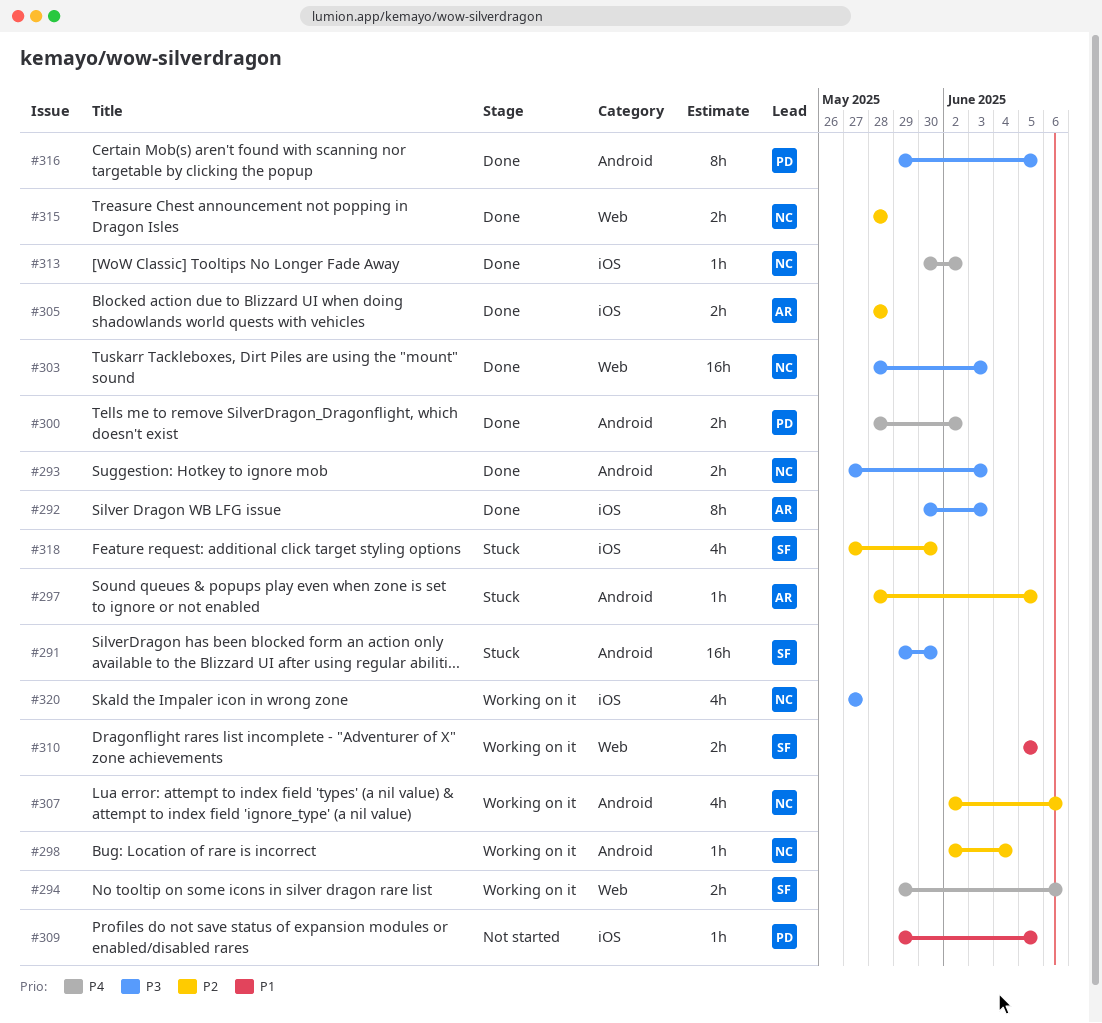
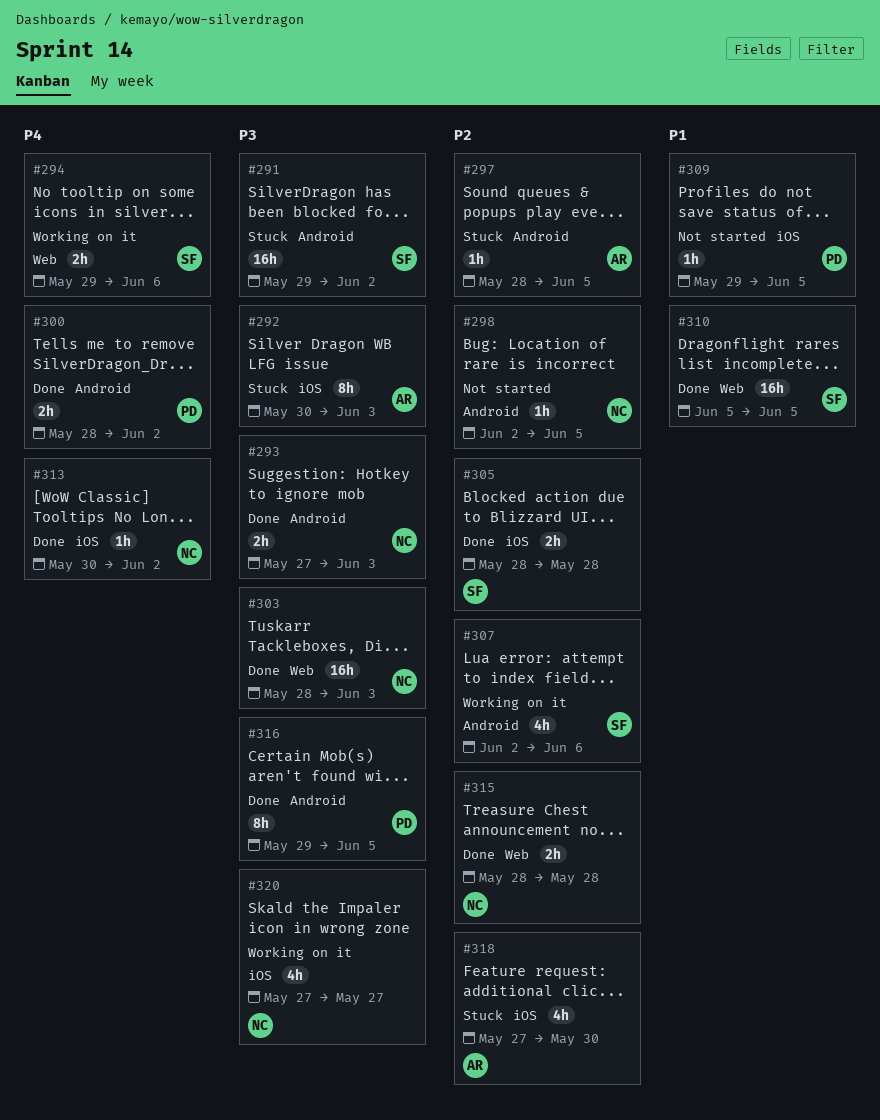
#291, due: May 30 -> Jun 2
#292, status: Done -> Stuck
#298, status: Working on it -> Not started
#298, due: Jun 4 -> Jun 5
#305, owner: AR -> SF
#307, owner: NC -> SF
#310, status: Working on it -> Done
#310, estimate: 2h -> 16h
#318, owner: SF -> AR

